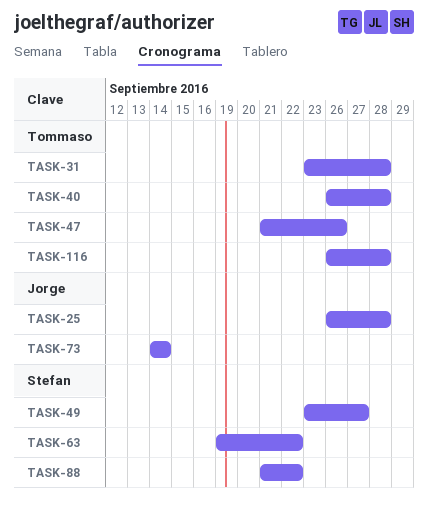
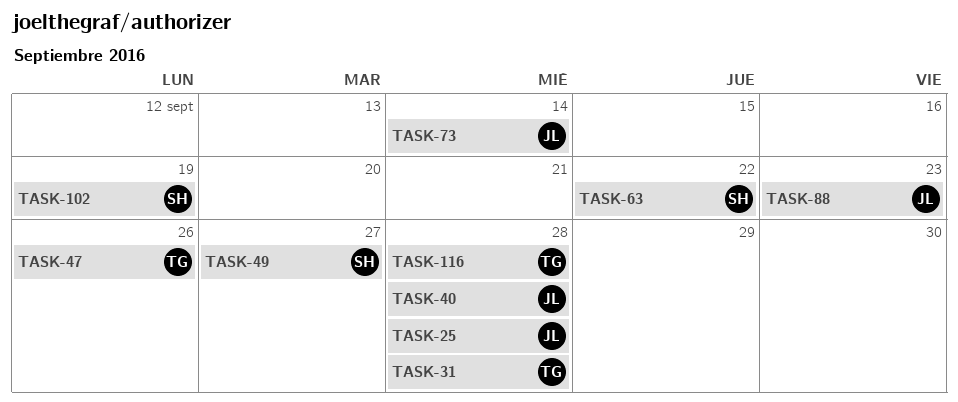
TASK-40, owner: Tommaso -> Jorge
TASK-88, owner: Stefan -> Jorge
TASK-88, due: Sep 22 -> Sep 23
TASK-102: none -> present

